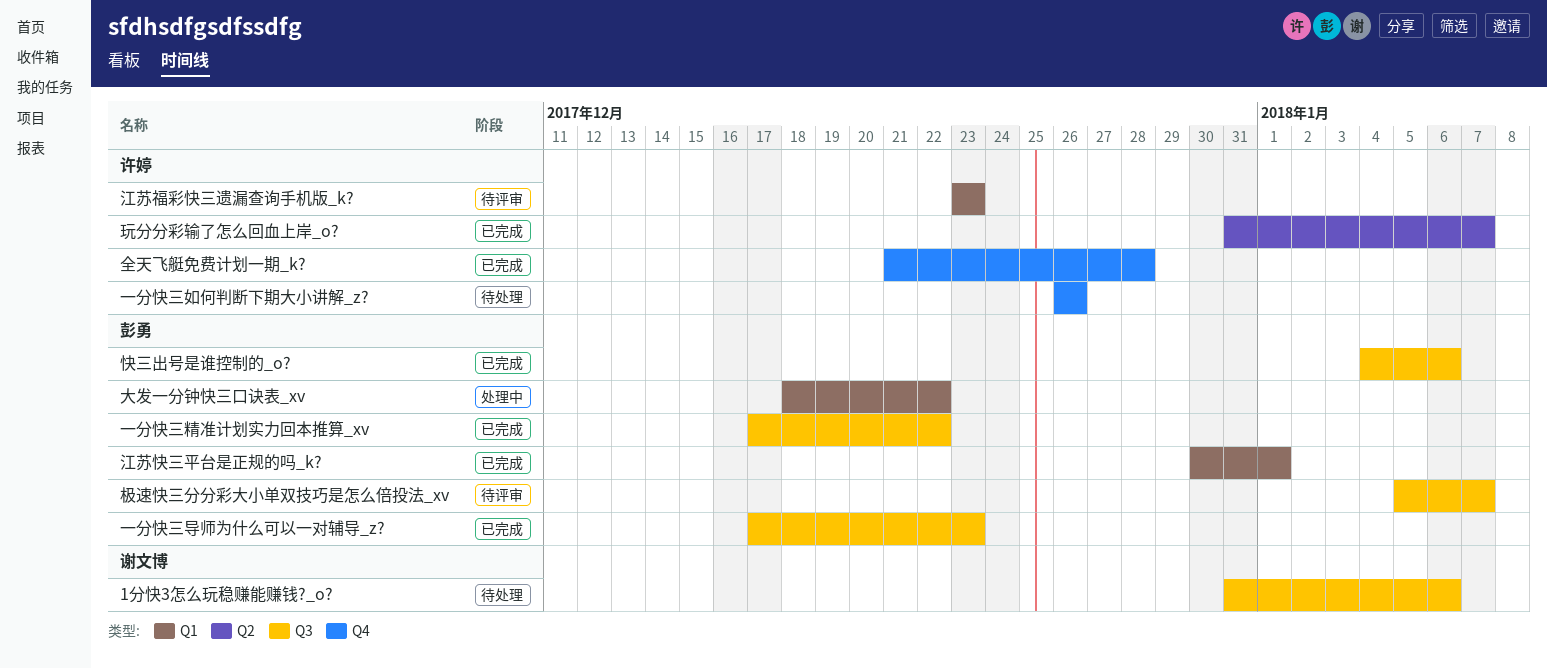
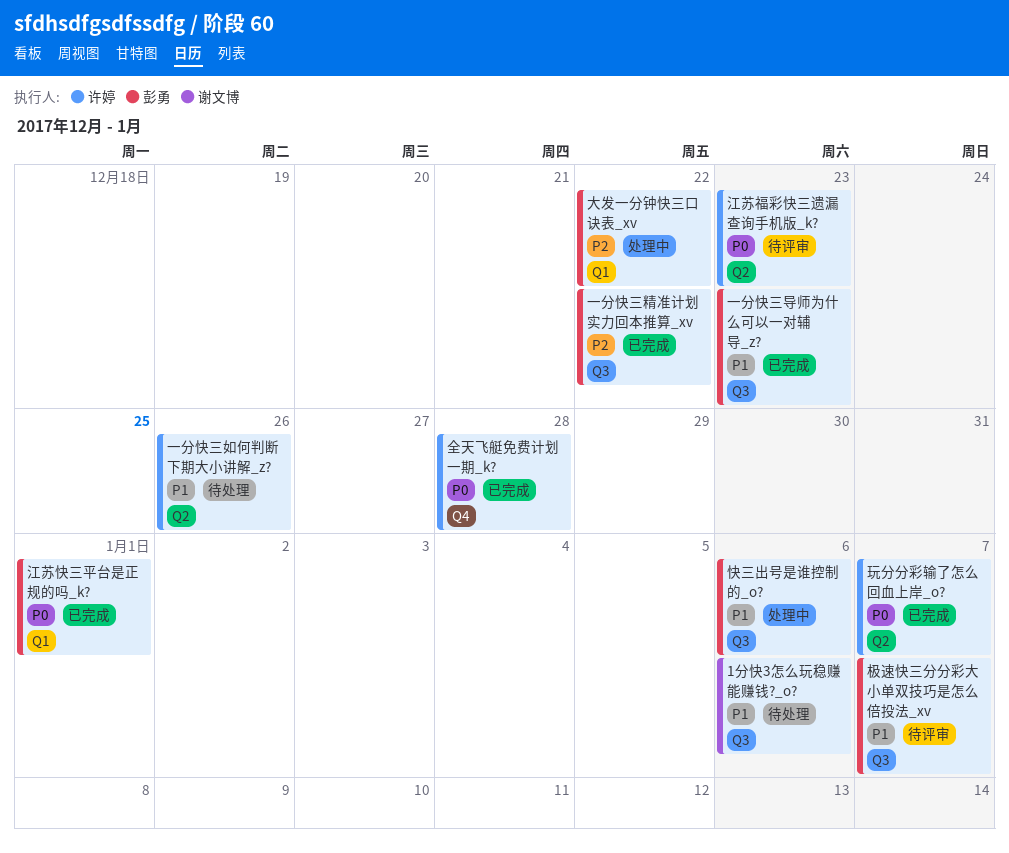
一分快三如何判断下期大小讲解_z?, label: Q4 -> Q2
快三出号是谁控制的_o?, status: 已完成 -> 处理中
江苏福彩快三遗漏查询手机版_k?, label: Q1 -> Q2

